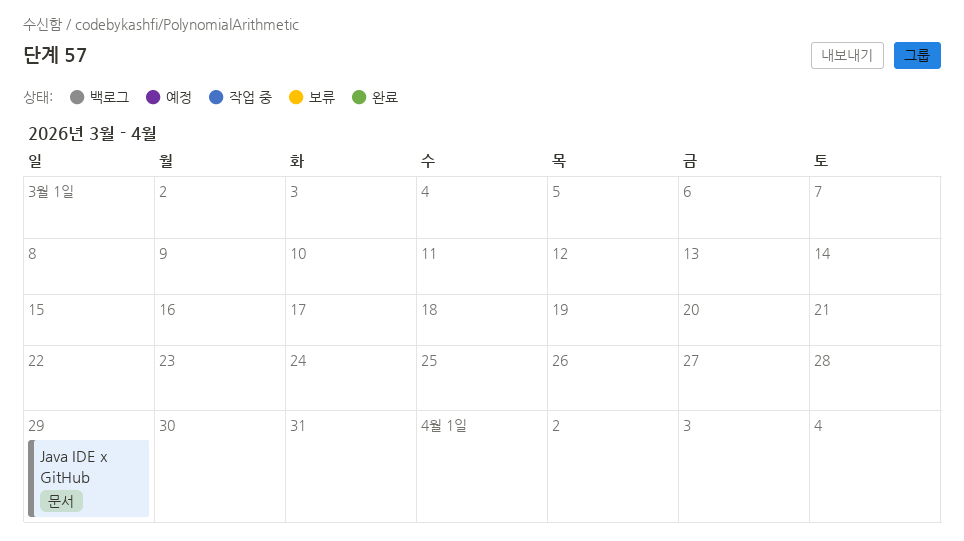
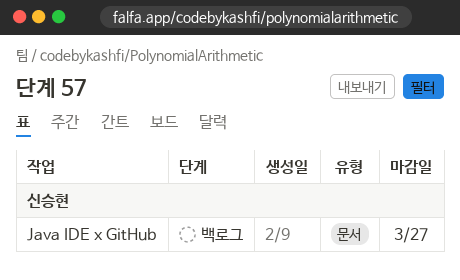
Java IDE x GitHub, due: Mar 29 -> Mar 27

